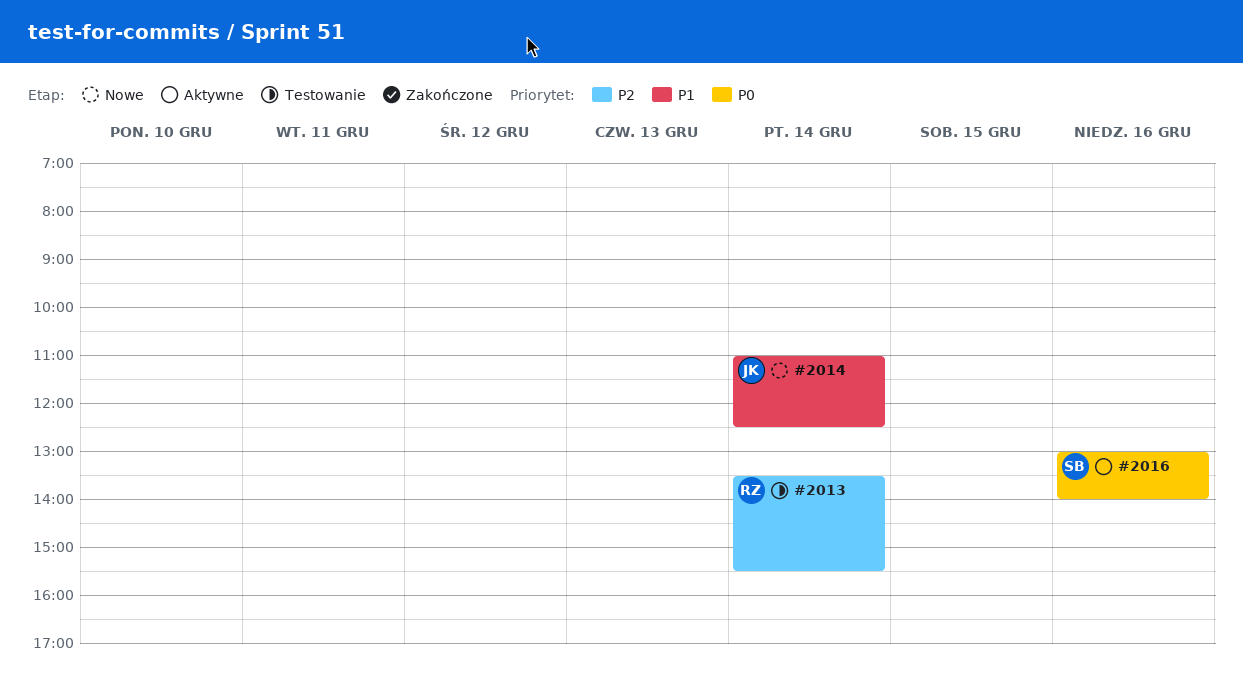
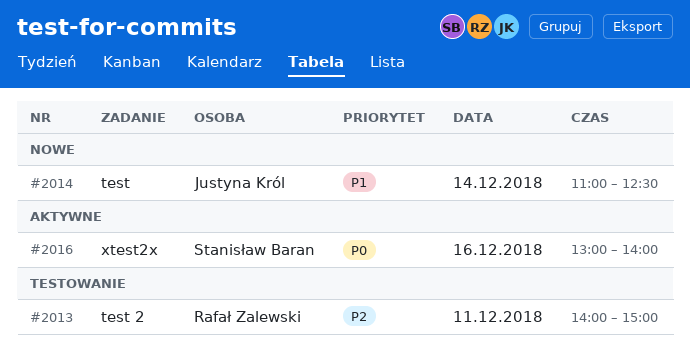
#2013, day: Dec 14 -> Dec 11
#2013, begins: 13:30 -> 14:00
#2013, ends: 15:30 -> 15:00

